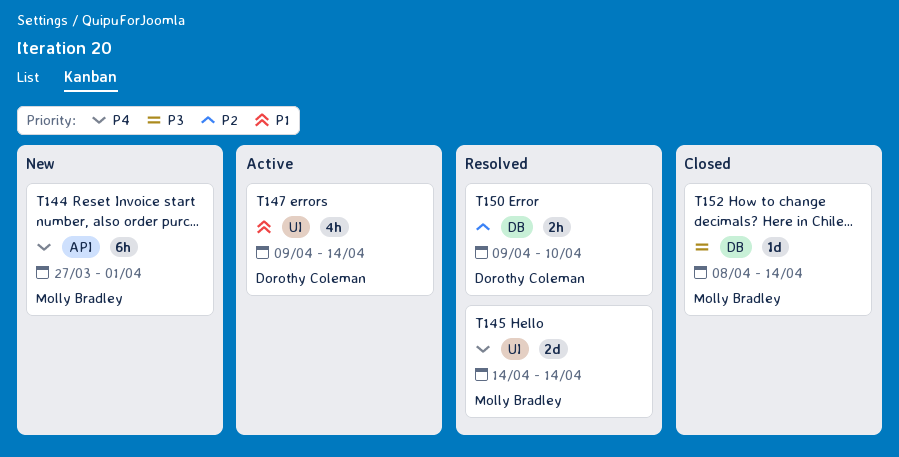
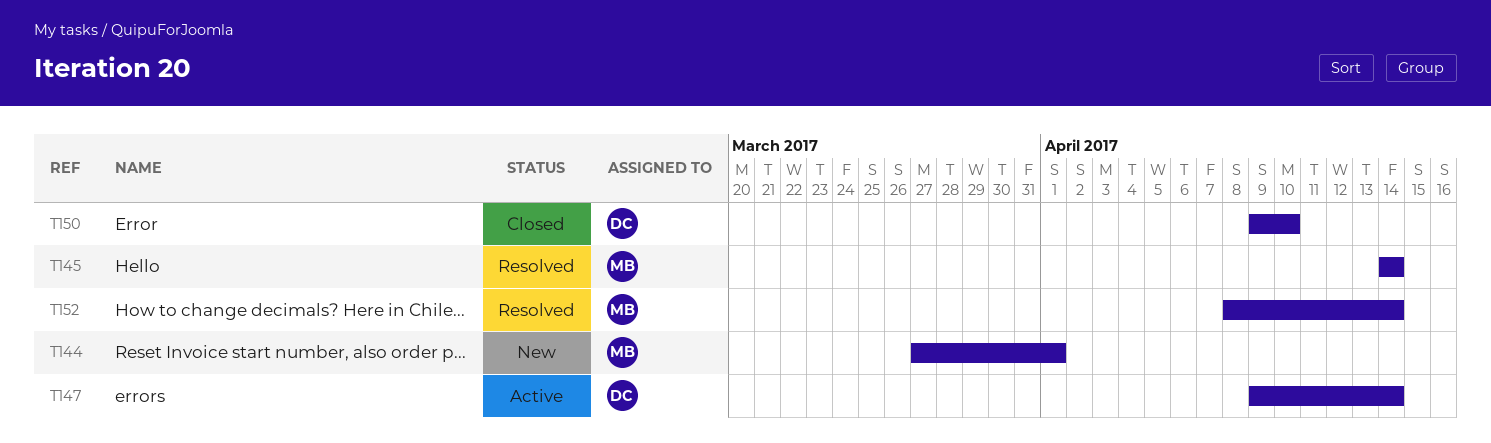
T150, status: Resolved -> Closed
T152, status: Closed -> Resolved

